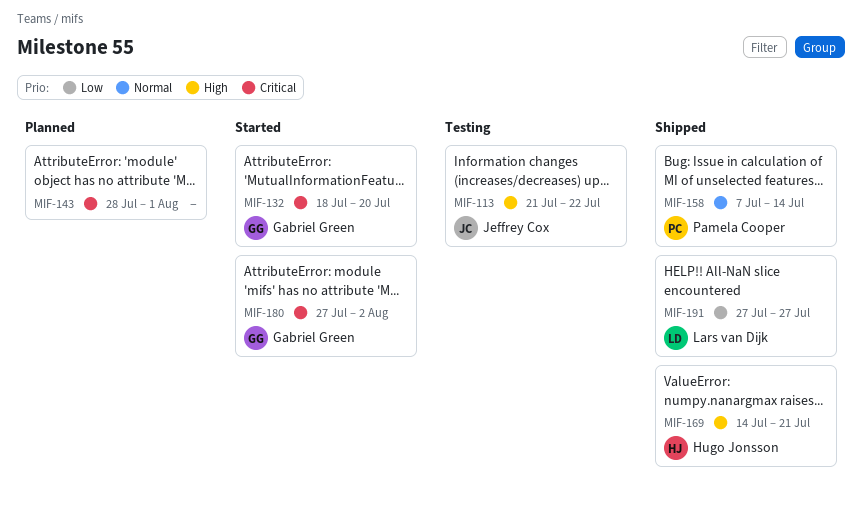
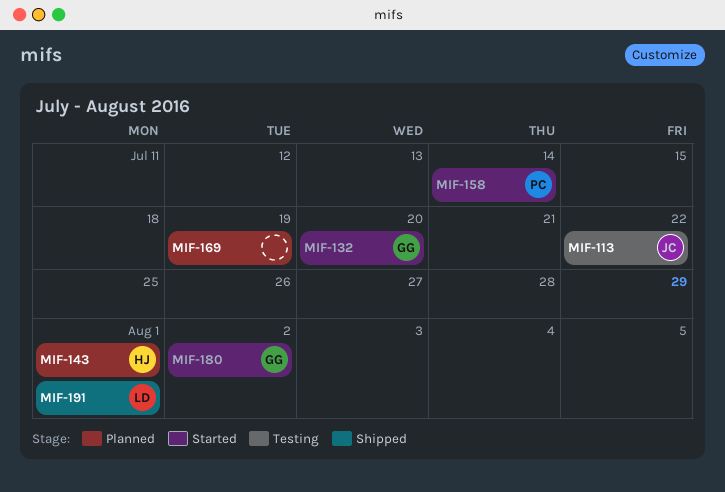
MIF-143, owner: none -> Hugo Jonsson
MIF-158, status: Shipped -> Started
MIF-169, status: Shipped -> Planned
MIF-169, owner: Hugo Jonsson -> none
MIF-169, due: Jul 21 -> Jul 19
MIF-191, due: Jul 27 -> Aug 1

